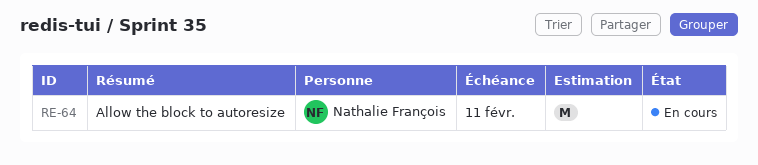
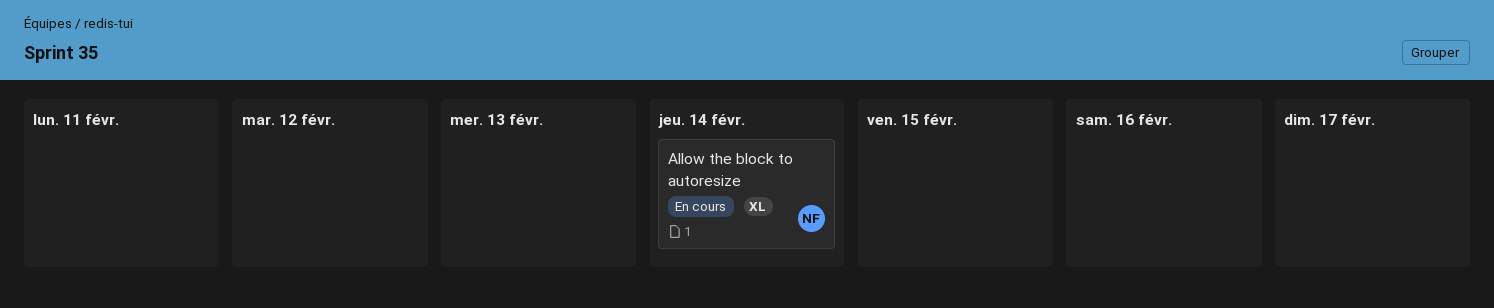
Allow the block to autoresize, estimate: M -> XL
Allow the block to autoresize, due: Feb 11 -> Feb 14

